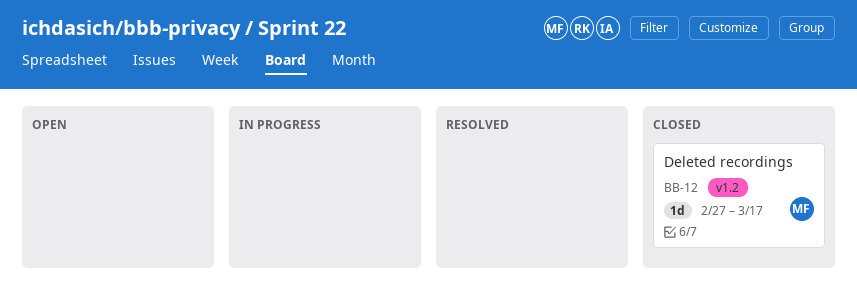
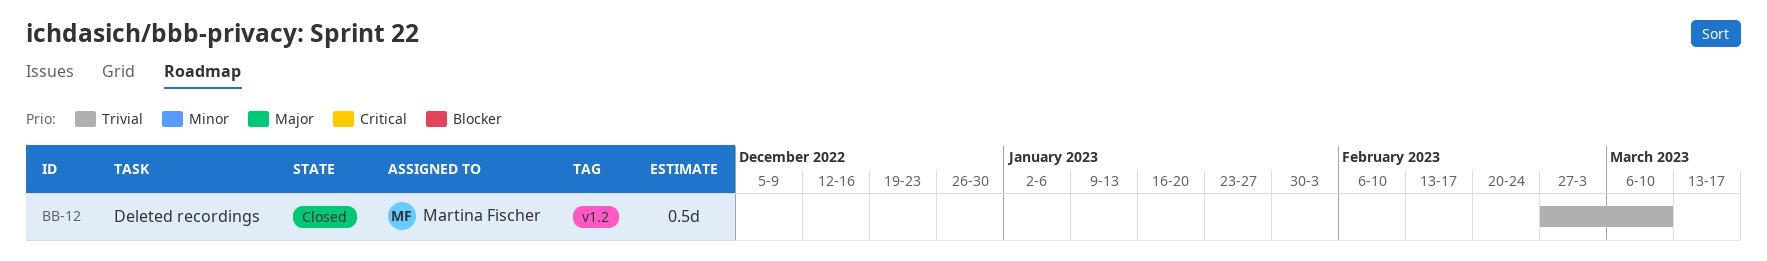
BB-12, estimate: 1d -> 0.5d
BB-12, due: Mar 17 -> Mar 10

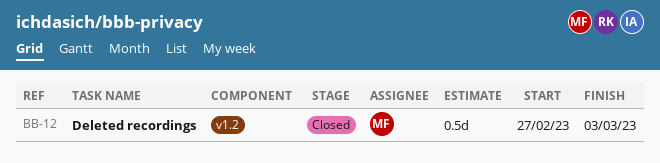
BB-12, due: Mar 10 -> Mar 3

